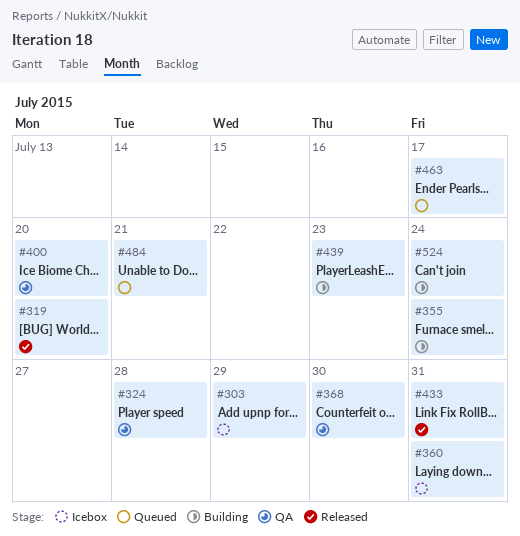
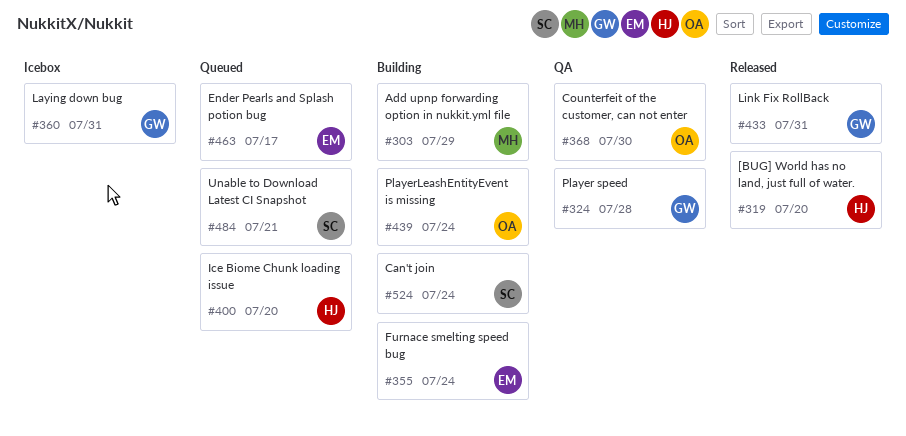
#303, status: Icebox -> Building
#400, status: QA -> Queued
#439, due: Jul 23 -> Jul 24

